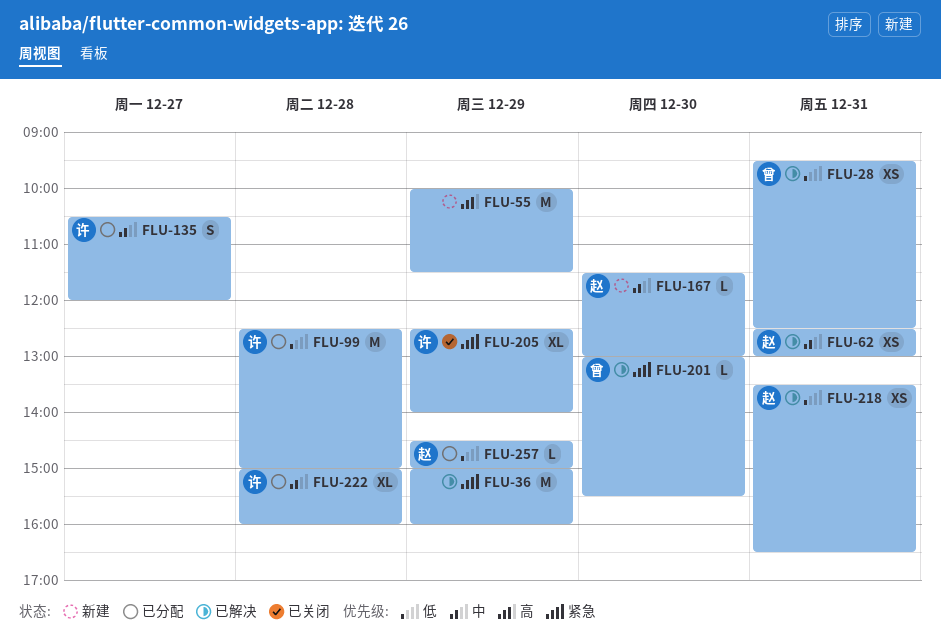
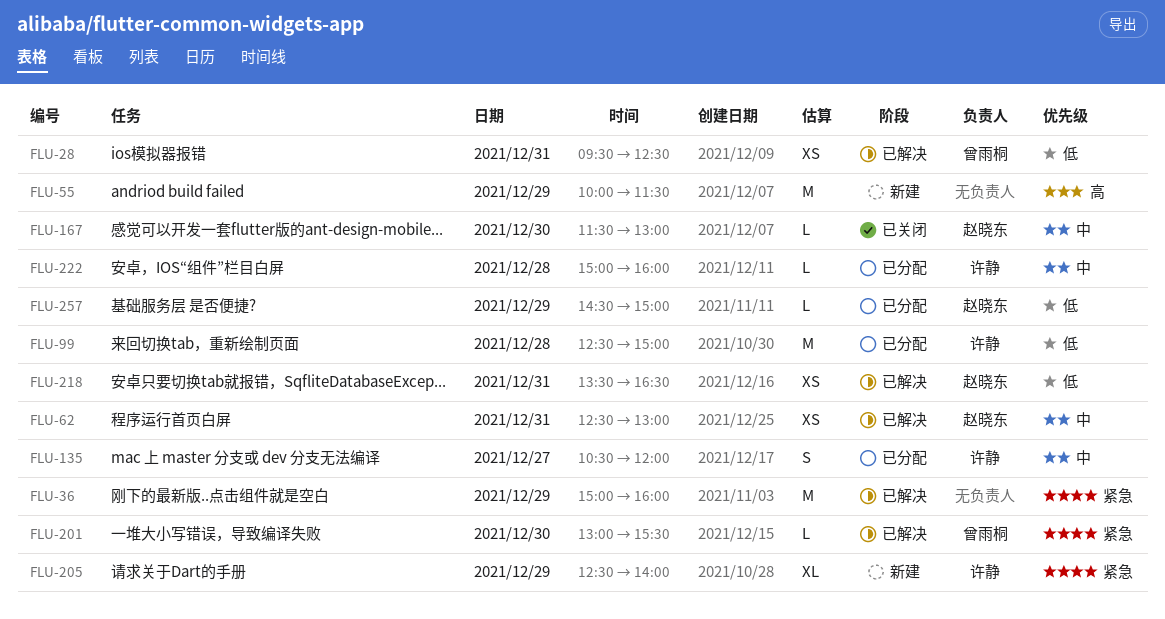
FLU-167, status: 新建 -> 已关闭
FLU-205, status: 已关闭 -> 新建
FLU-222, estimate: XL -> L

